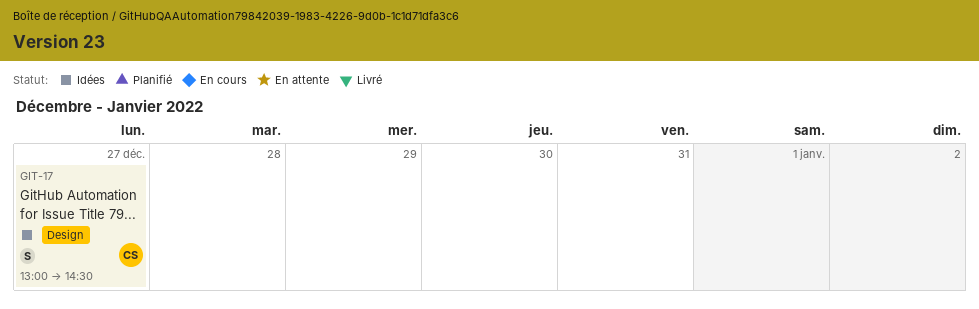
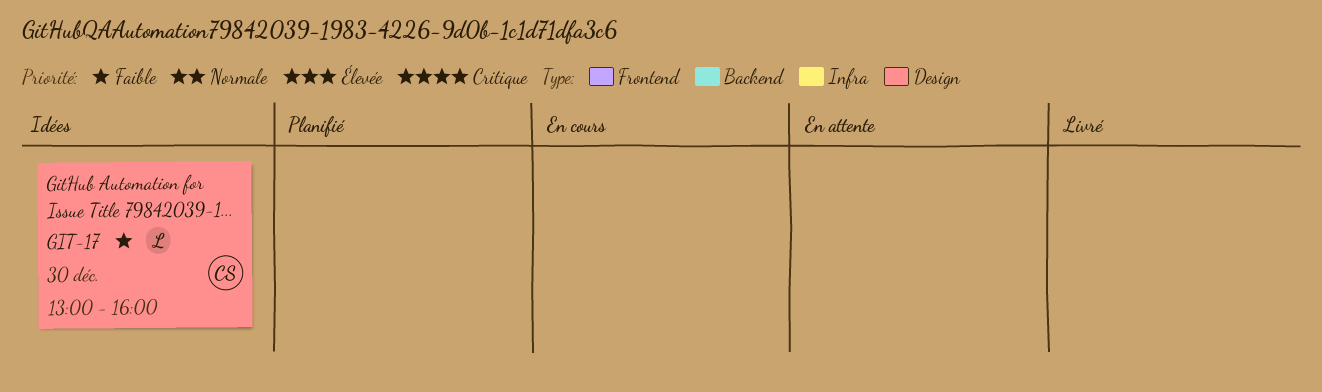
GIT-17, estimate: S -> L
GIT-17, day: Dec 27 -> Dec 30
GIT-17, ends: 14:30 -> 16:00

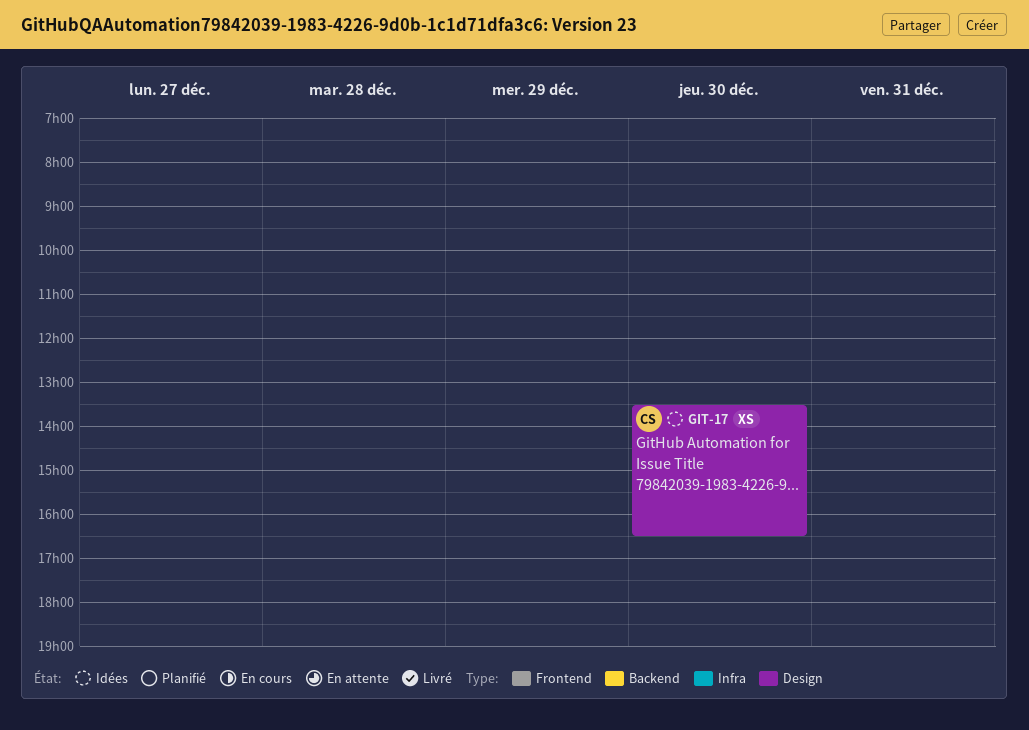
GIT-17, estimate: L -> XS
GIT-17, begins: 13:00 -> 13:30
GIT-17, ends: 16:00 -> 16:30

